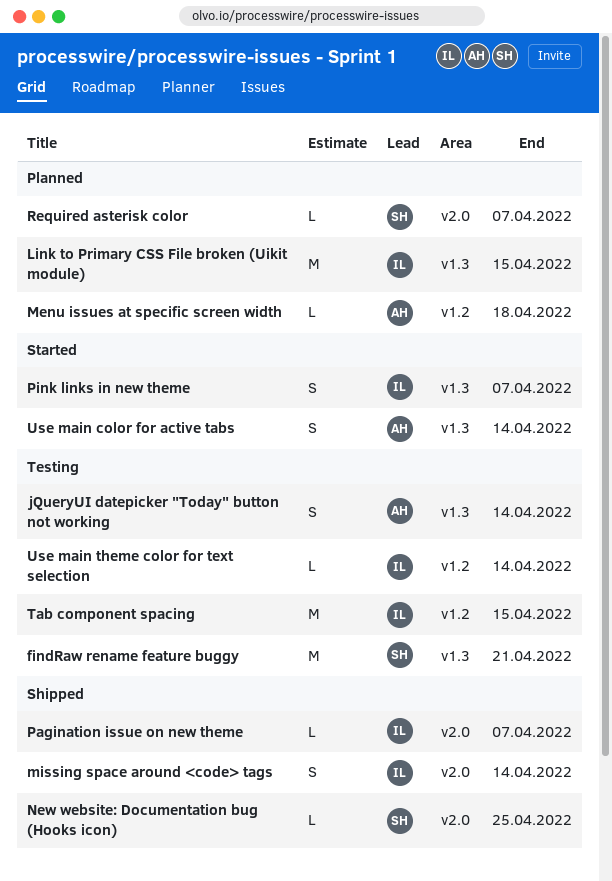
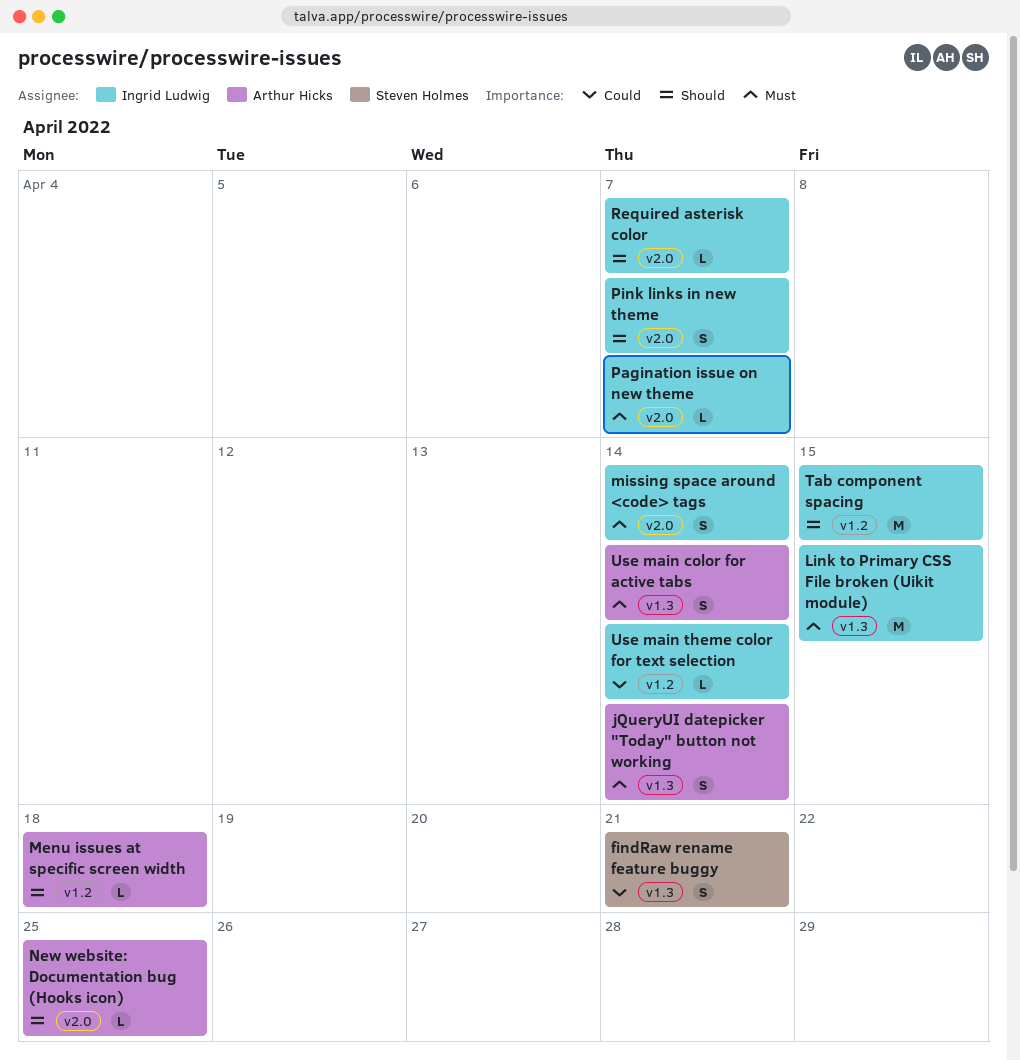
findRaw rename feature buggy, estimate: M -> S
New website: Documentation bug (Hooks icon), owner: Steven Holmes -> Arthur Hicks
Pink links in new theme, label: v1.3 -> v2.0
Required asterisk color, owner: Steven Holmes -> Ingrid Ludwig

